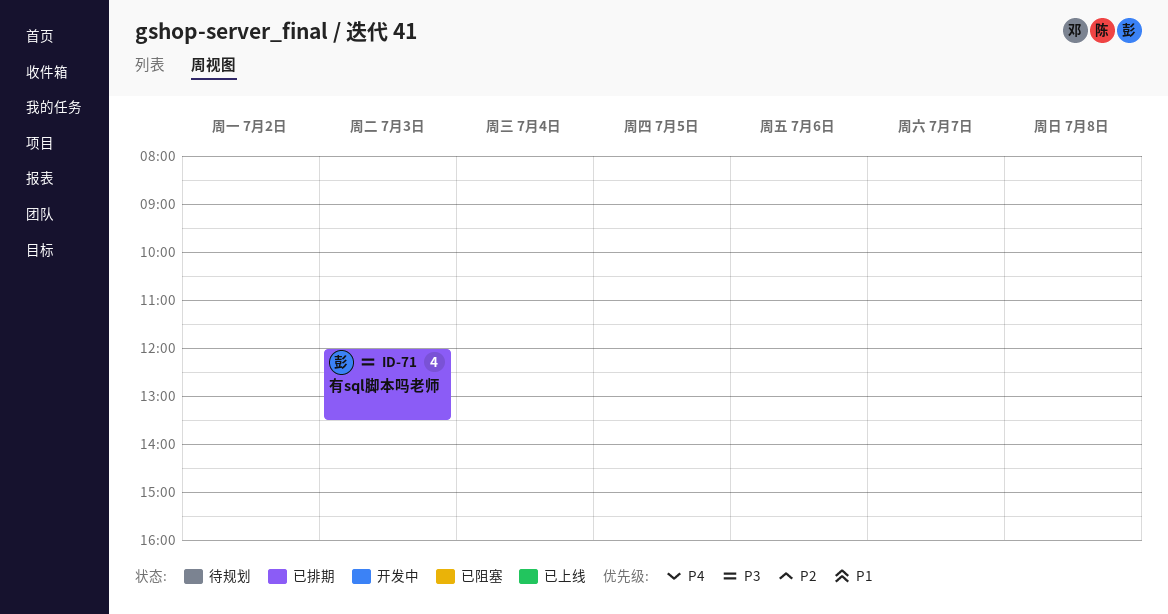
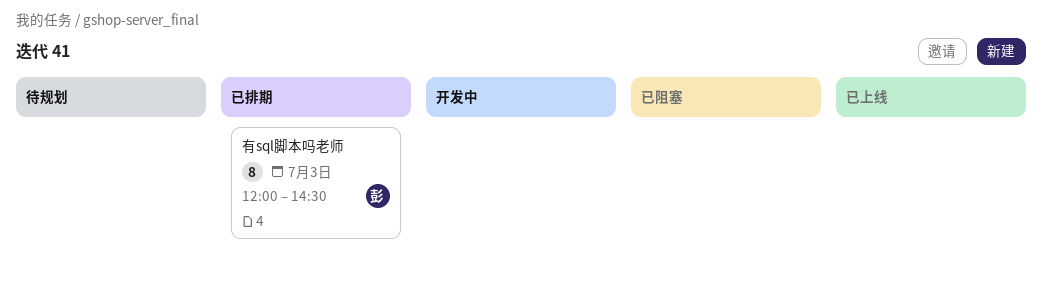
有sql脚本吗老师, estimate: 4 -> 8
有sql脚本吗老师, ends: 13:30 -> 14:30

